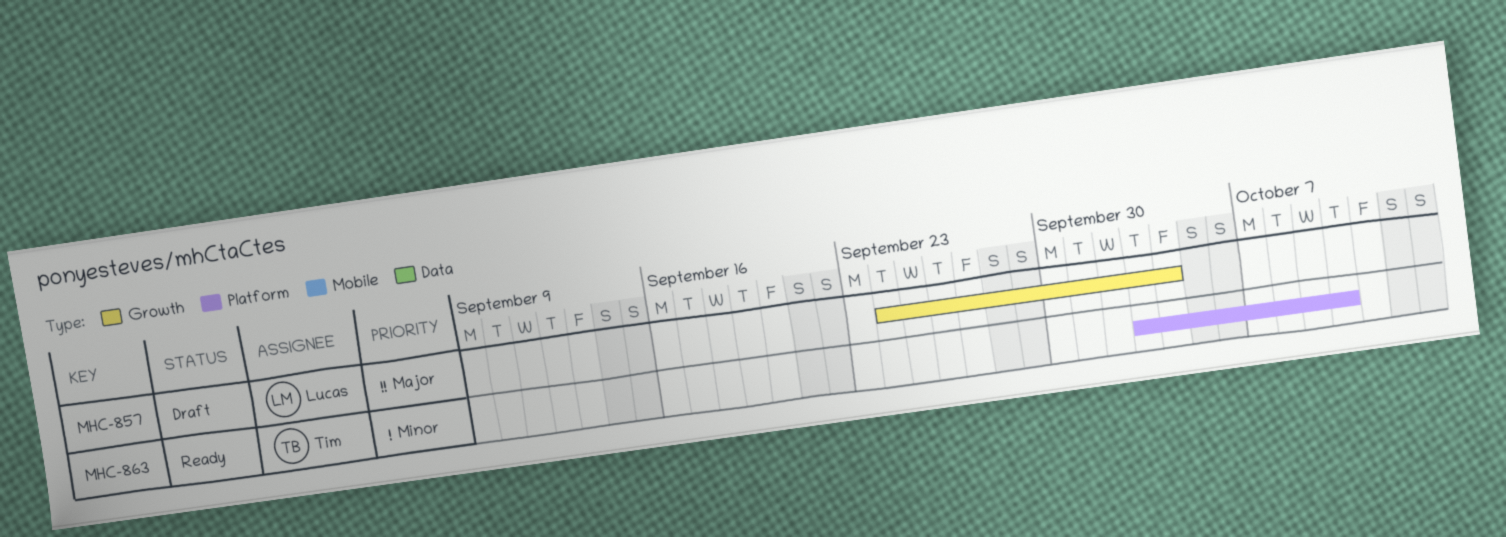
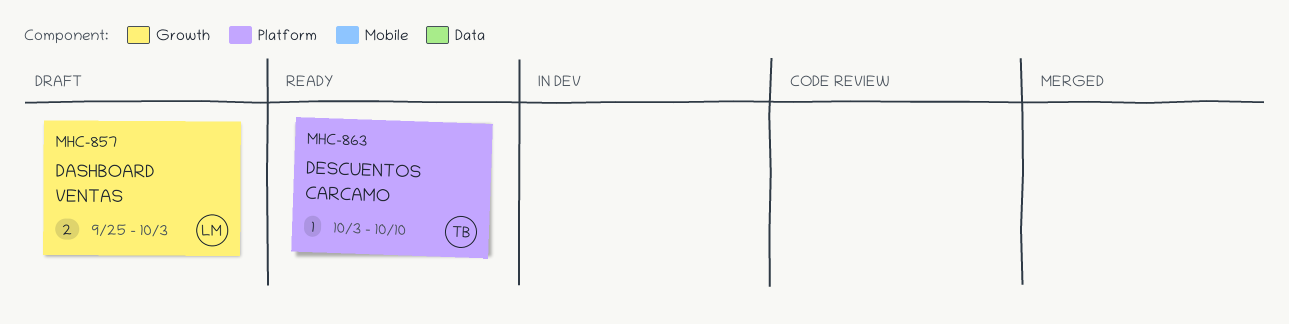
MHC-857, start: Sep 24 -> Sep 25
MHC-857, due: Oct 4 -> Oct 3

